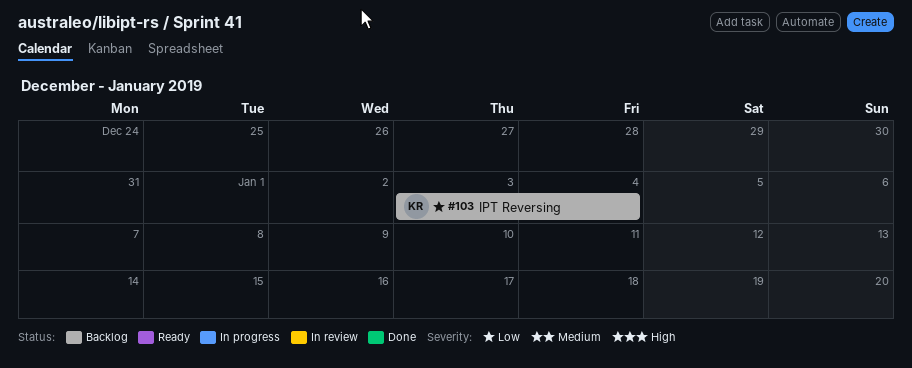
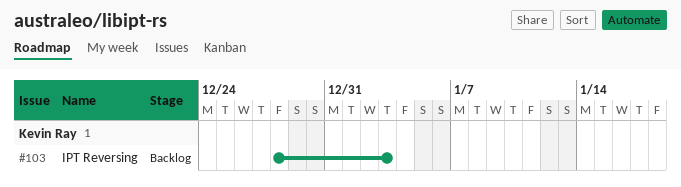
#103, start: Jan 3 -> Dec 28
#103, due: Jan 4 -> Jan 3

